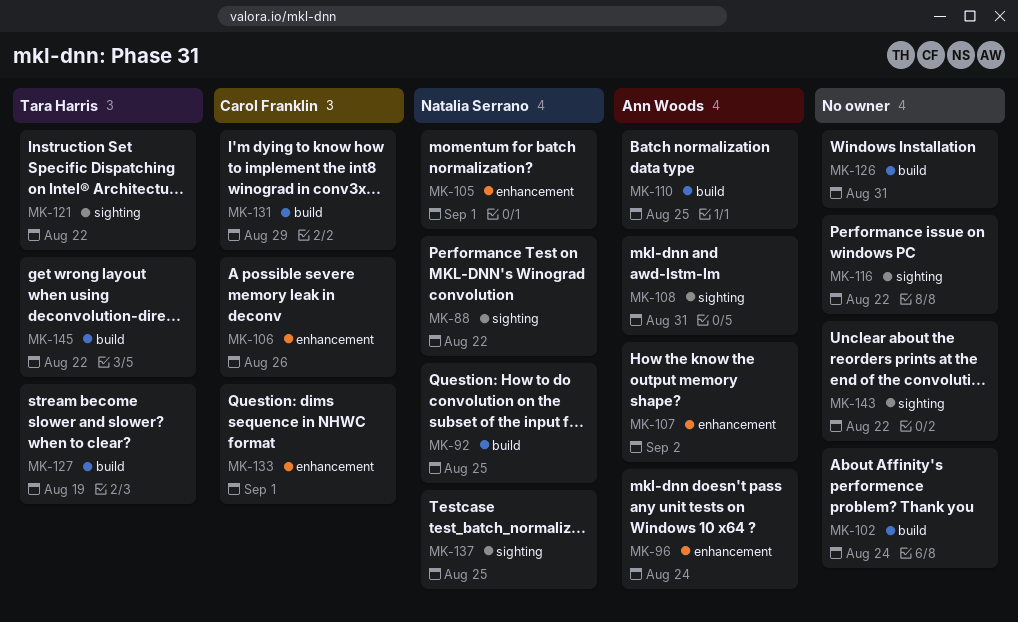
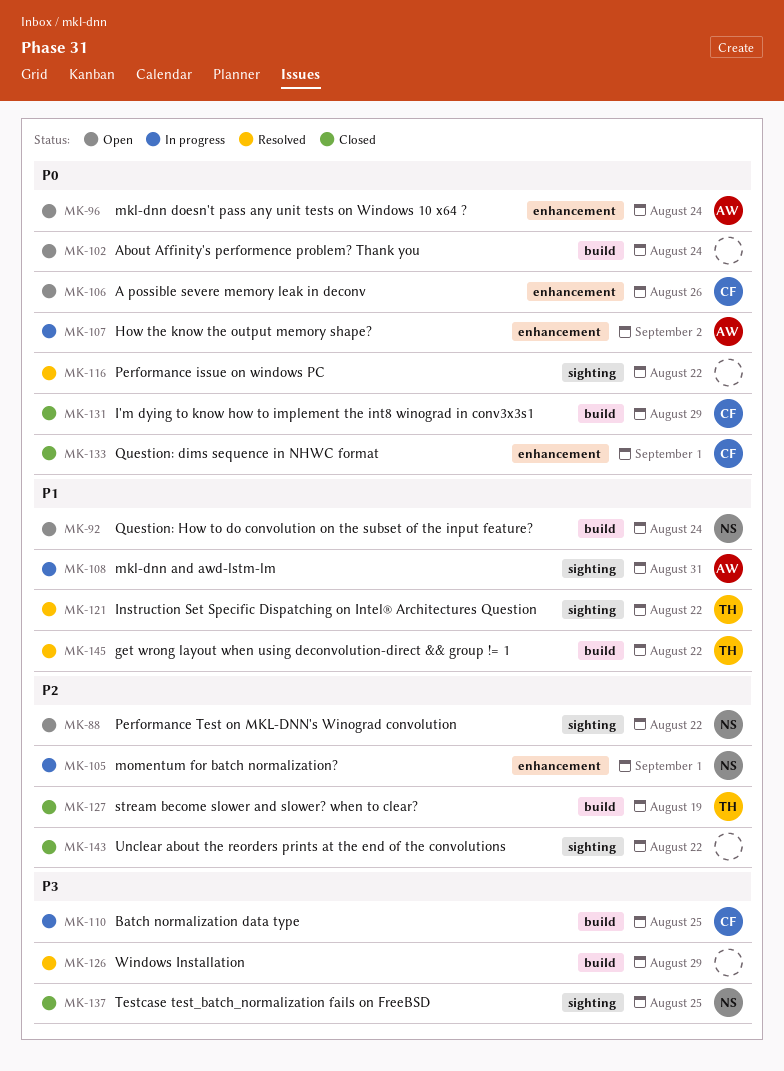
MK-92, due: Aug 25 -> Aug 24
MK-110, owner: Ann Woods -> Carol Franklin
MK-126, due: Aug 31 -> Aug 29

